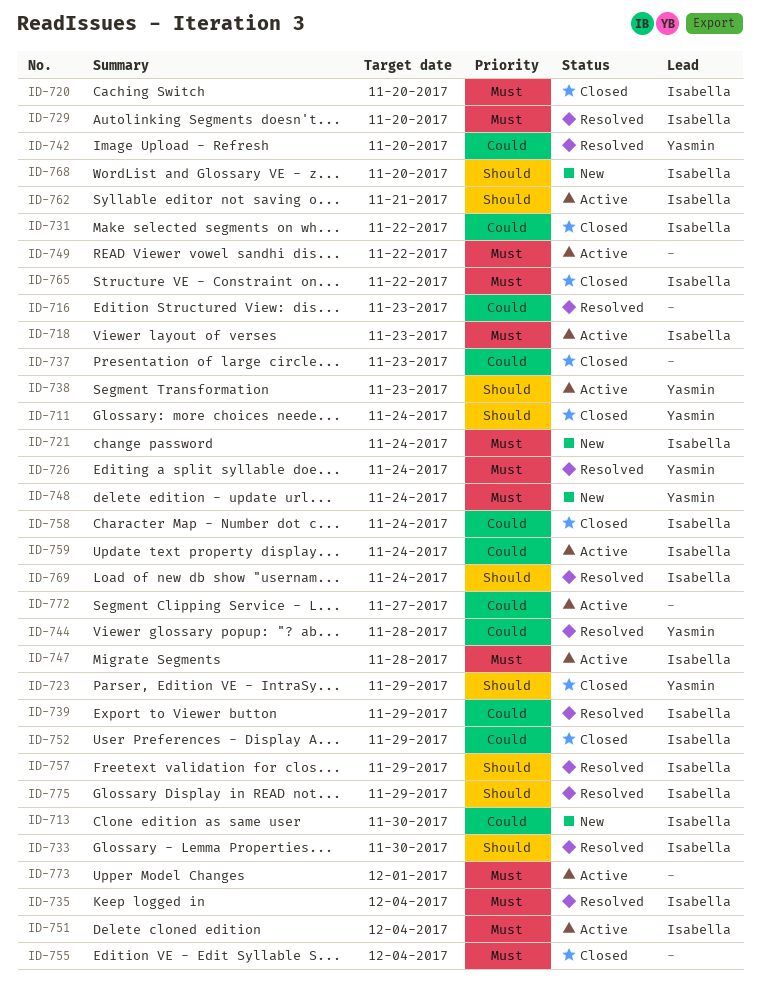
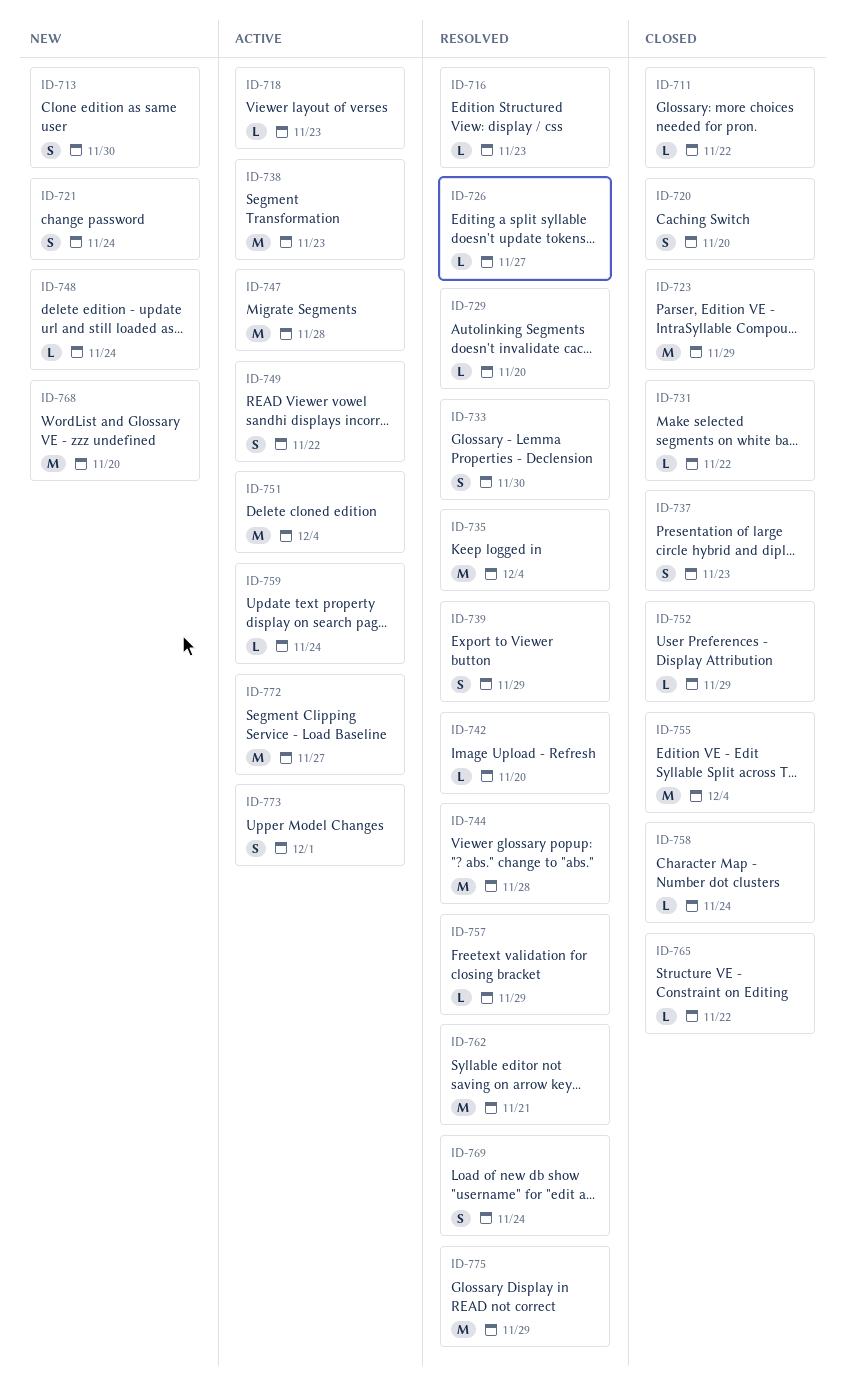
ID-711, due: Nov 24 -> Nov 22
ID-726, due: Nov 24 -> Nov 27
ID-762, status: Active -> Resolved

